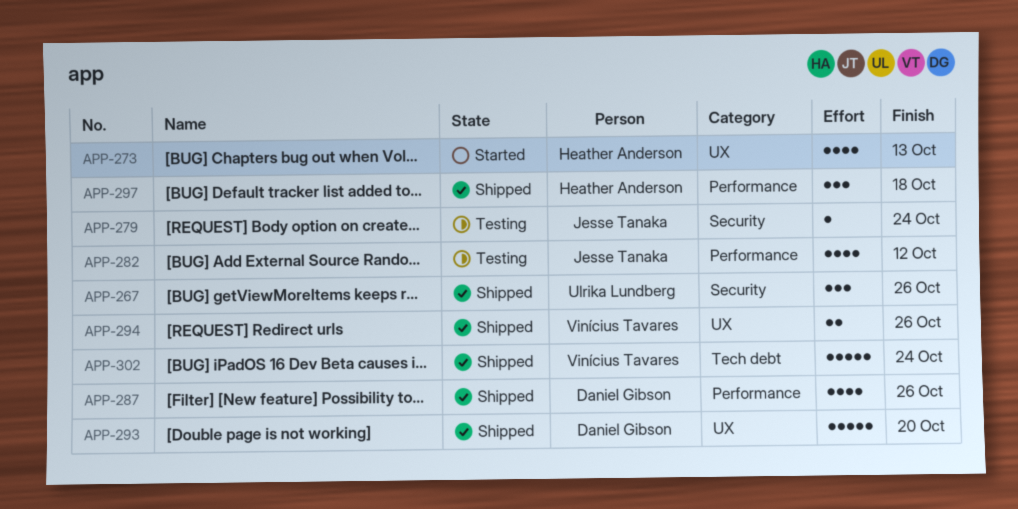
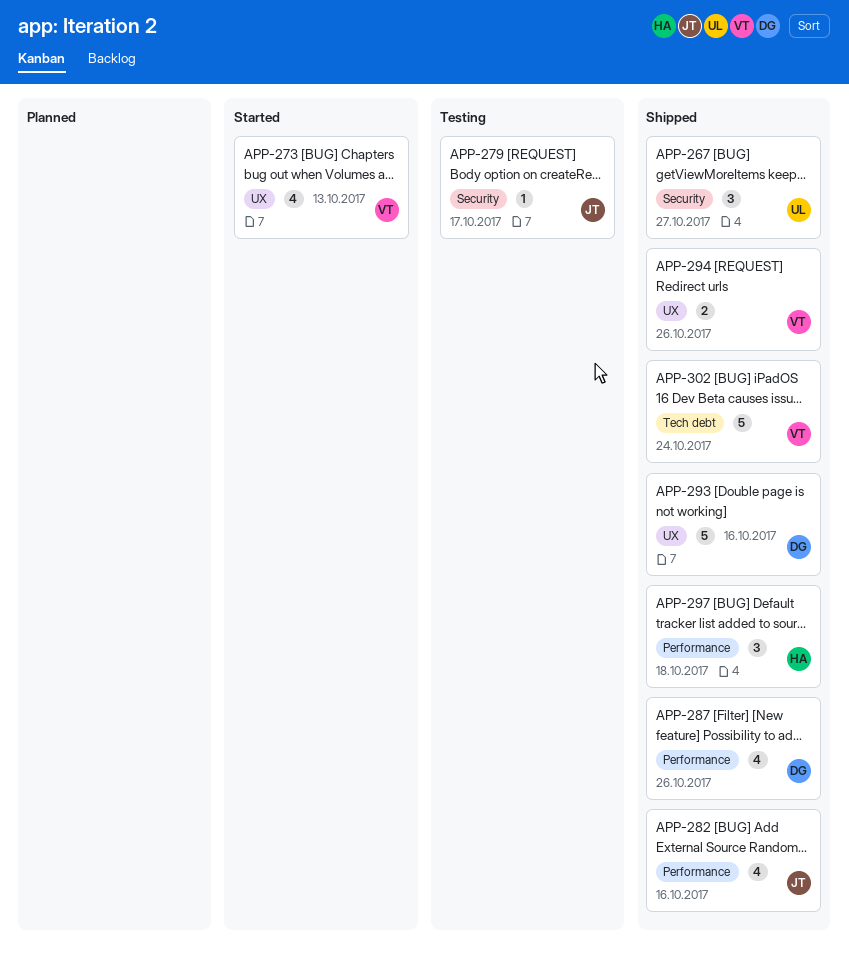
APP-267, due: Oct 26 -> Oct 27
APP-273, owner: Heather Anderson -> Vinícius Tavares
APP-279, due: Oct 24 -> Oct 17
APP-282, status: Testing -> Shipped
APP-282, due: Oct 12 -> Oct 16
APP-293, due: Oct 20 -> Oct 16

